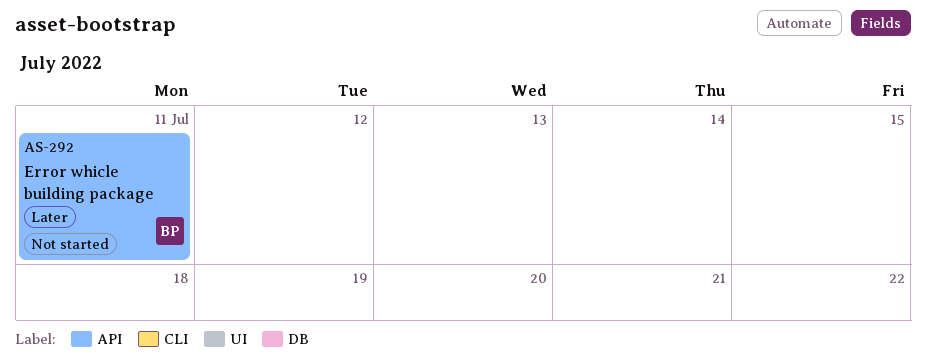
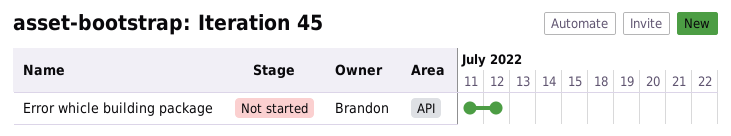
Error whicle building package, due: Jul 11 -> Jul 12

